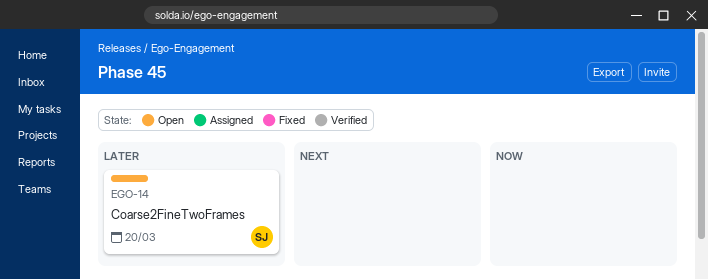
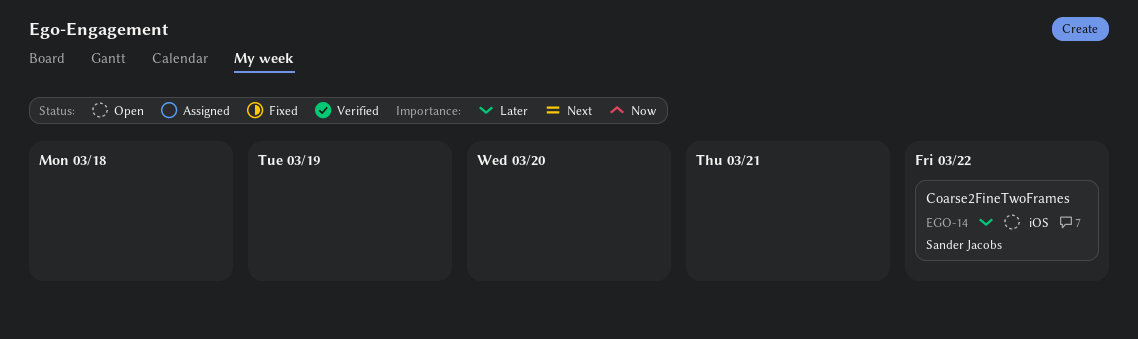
EGO-14, due: Mar 20 -> Mar 22

